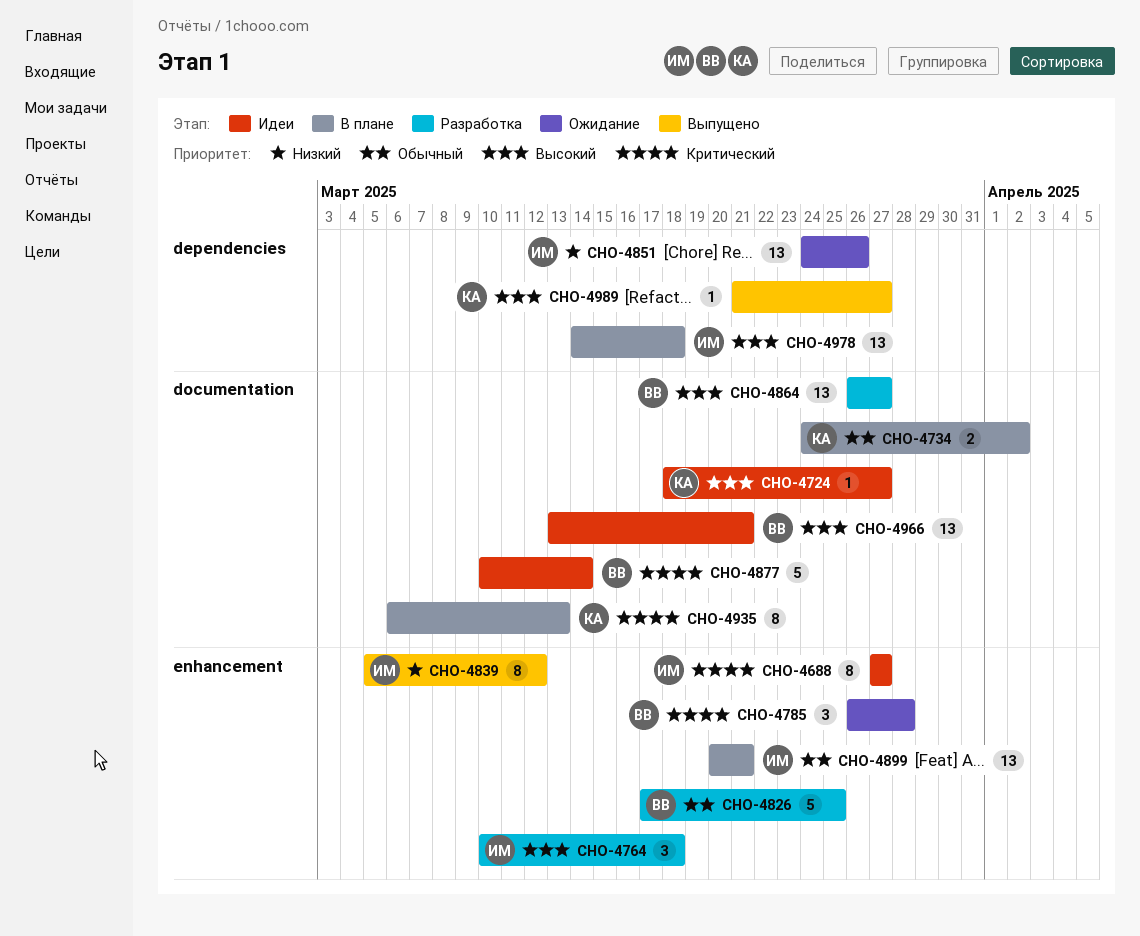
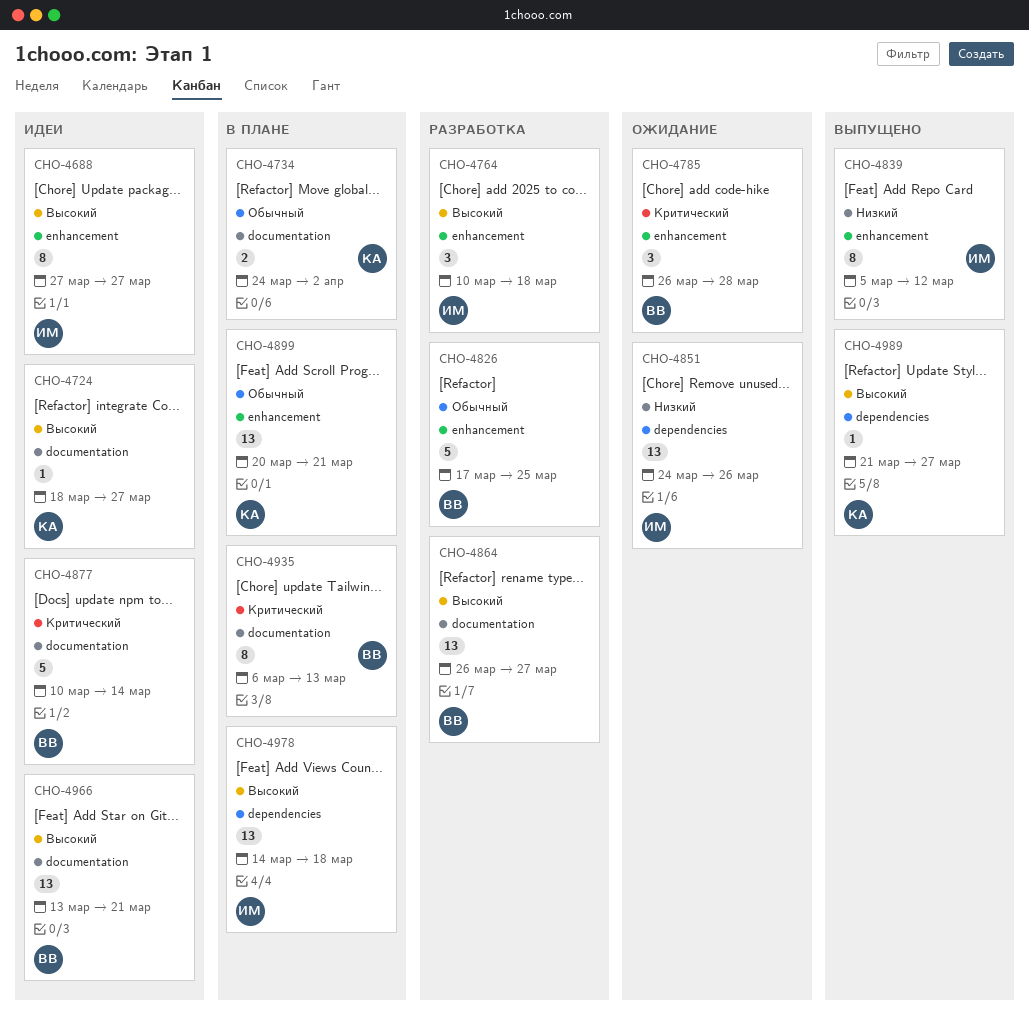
CHO-4688, priority: Критический -> Высокий
CHO-4899, owner: ИМ -> КА
CHO-4935, owner: КА -> ВВ

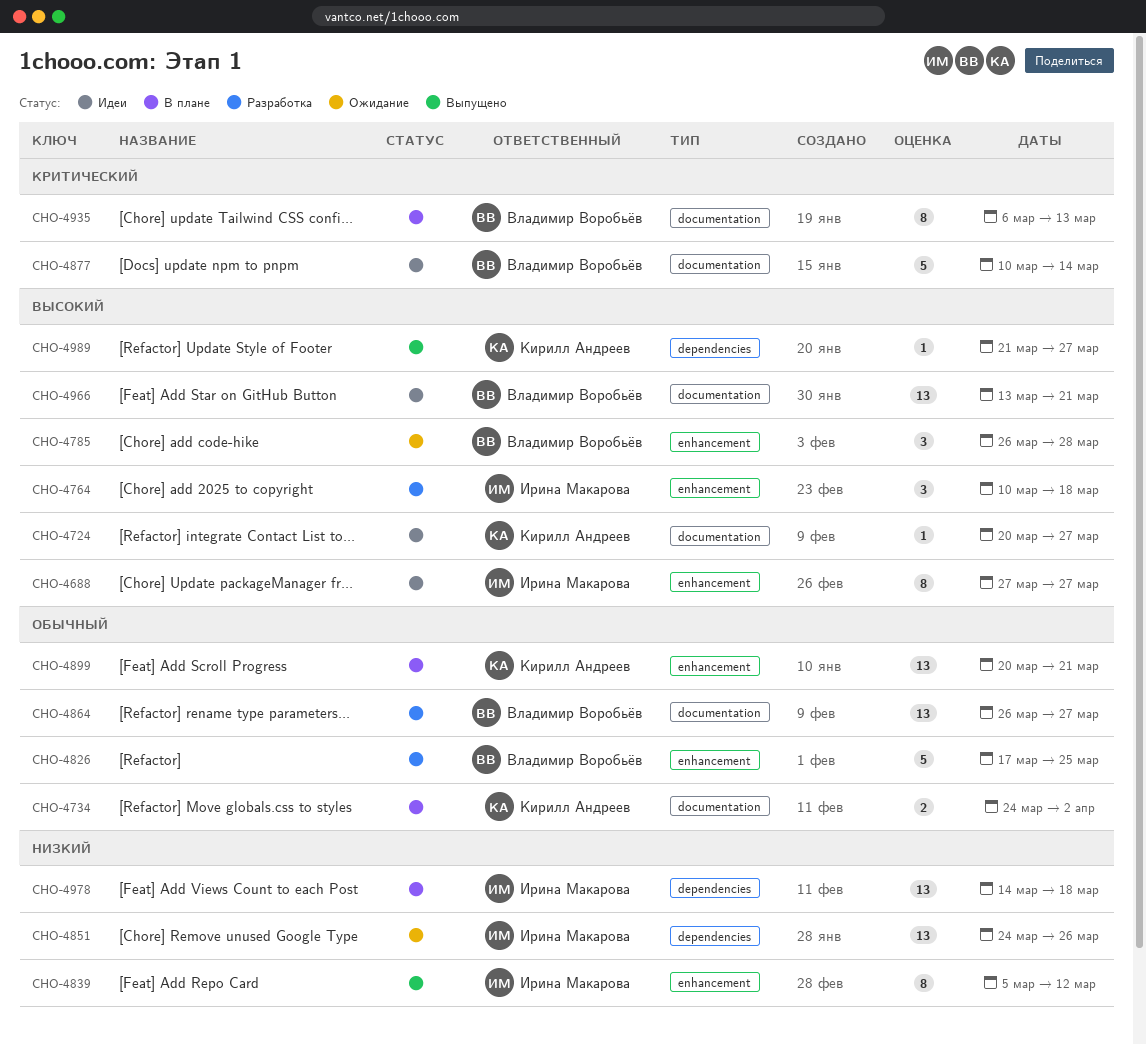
CHO-4724, start: Mar 18 -> Mar 20
CHO-4785, priority: Критический -> Высокий
CHO-4864, priority: Высокий -> Обычный
CHO-4978, priority: Высокий -> Низкий

